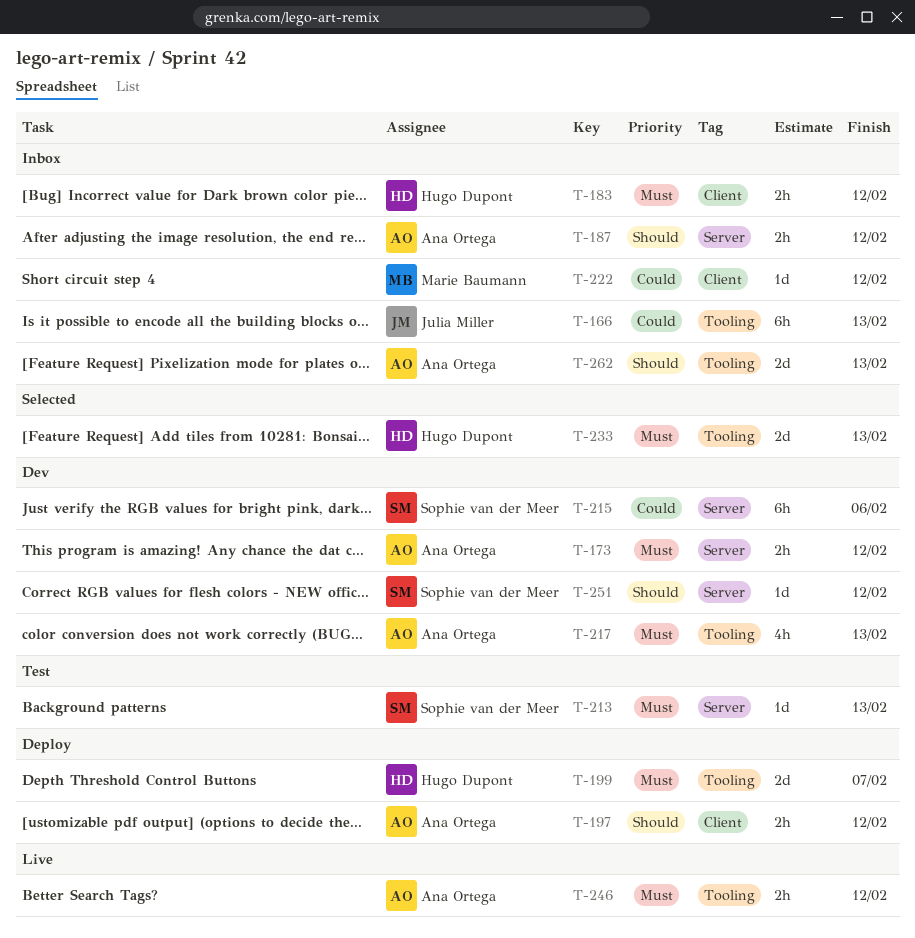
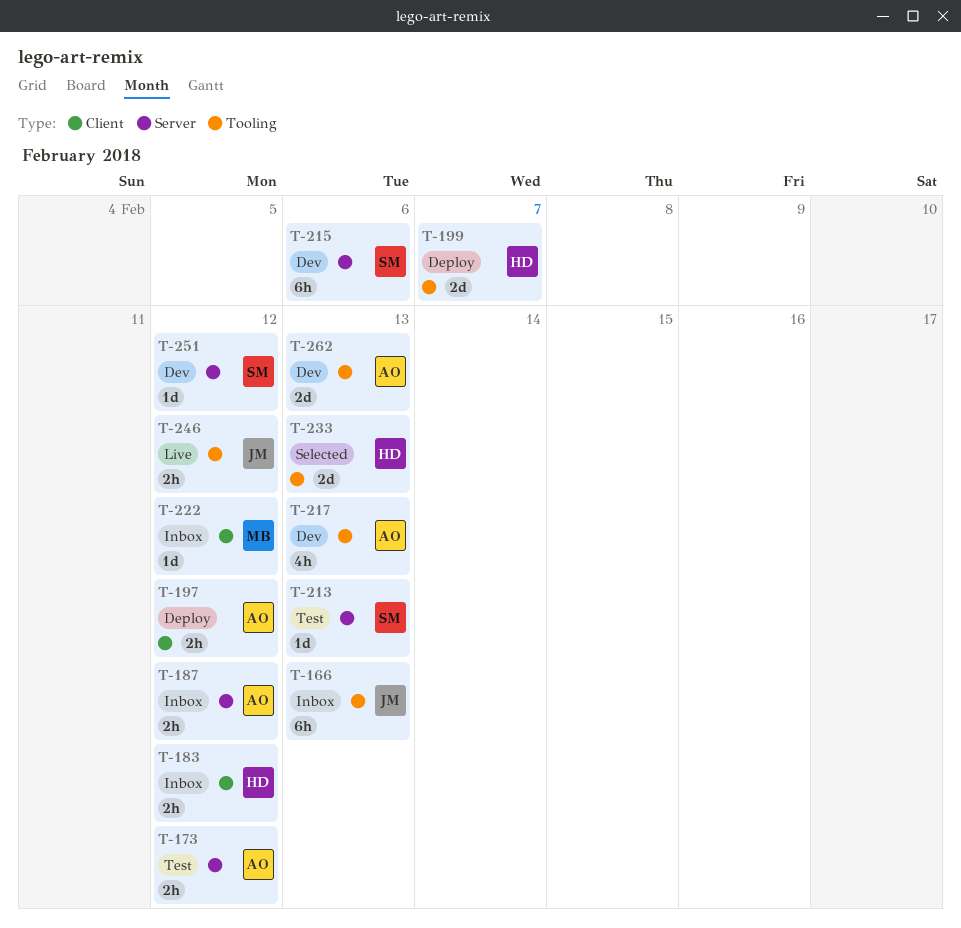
T-173, status: Dev -> Test
T-246, owner: Ana Ortega -> Julia Miller
T-262, status: Inbox -> Dev

